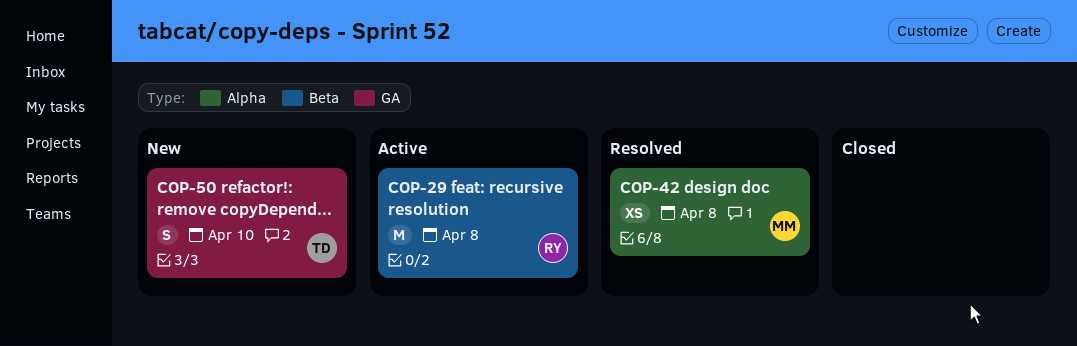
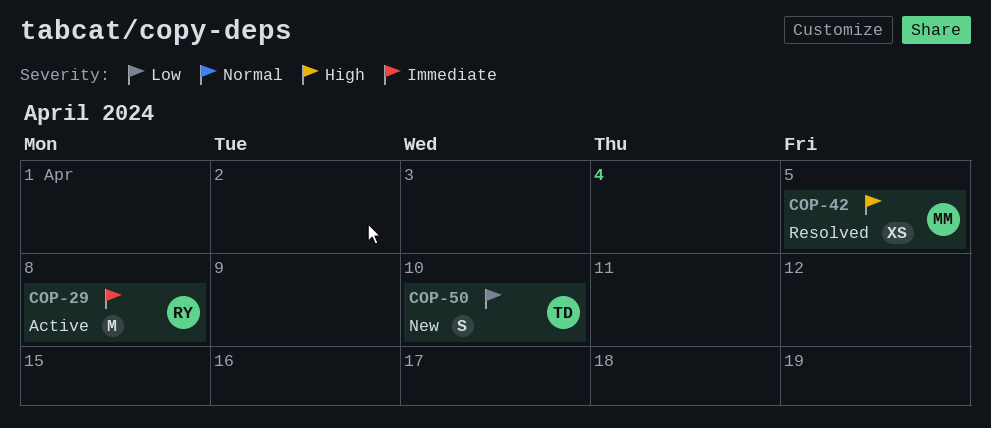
COP-42, due: Apr 8 -> Apr 5

